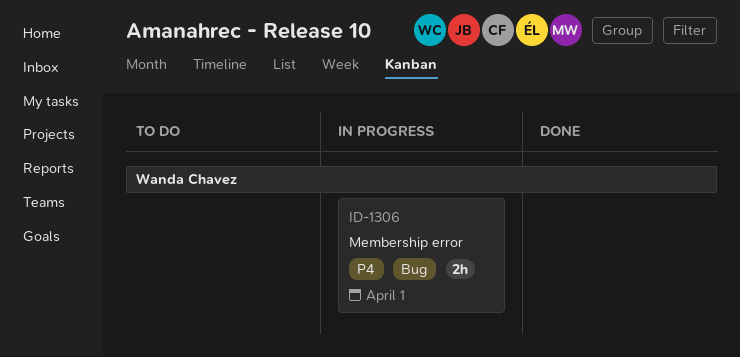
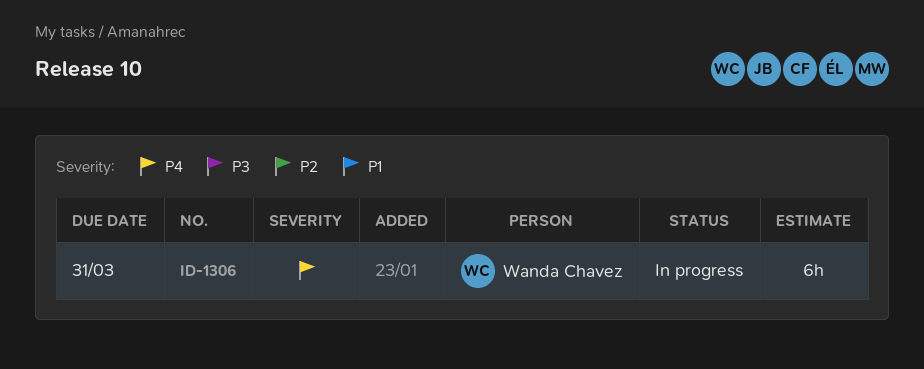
ID-1306, estimate: 2h -> 6h
ID-1306, due: Apr 1 -> Mar 31

